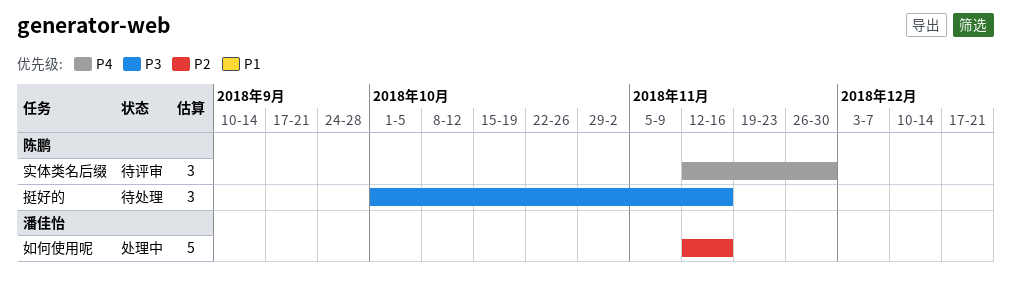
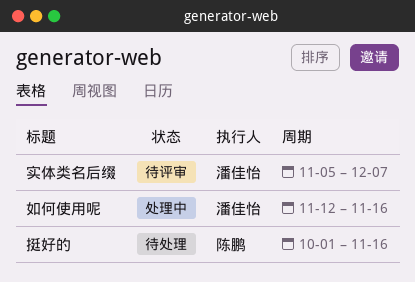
实体类名后缀, owner: 陈鹏 -> 潘佳怡
实体类名后缀, start: Nov 12 -> Nov 5
实体类名后缀, due: Nov 30 -> Dec 7

